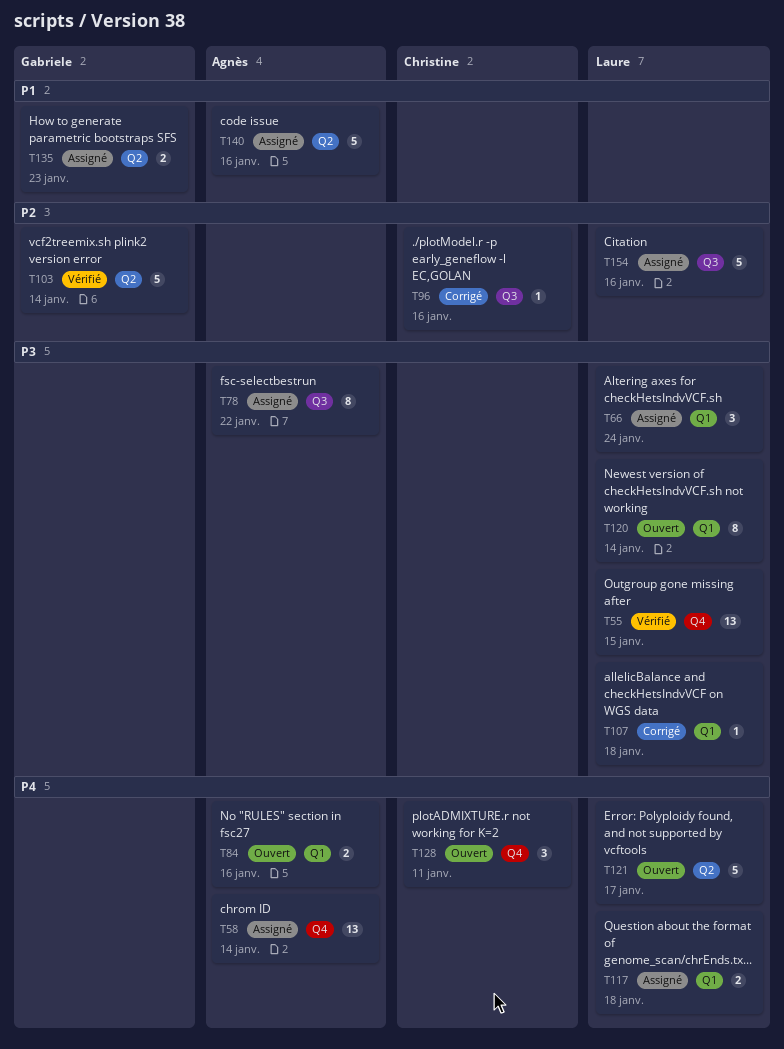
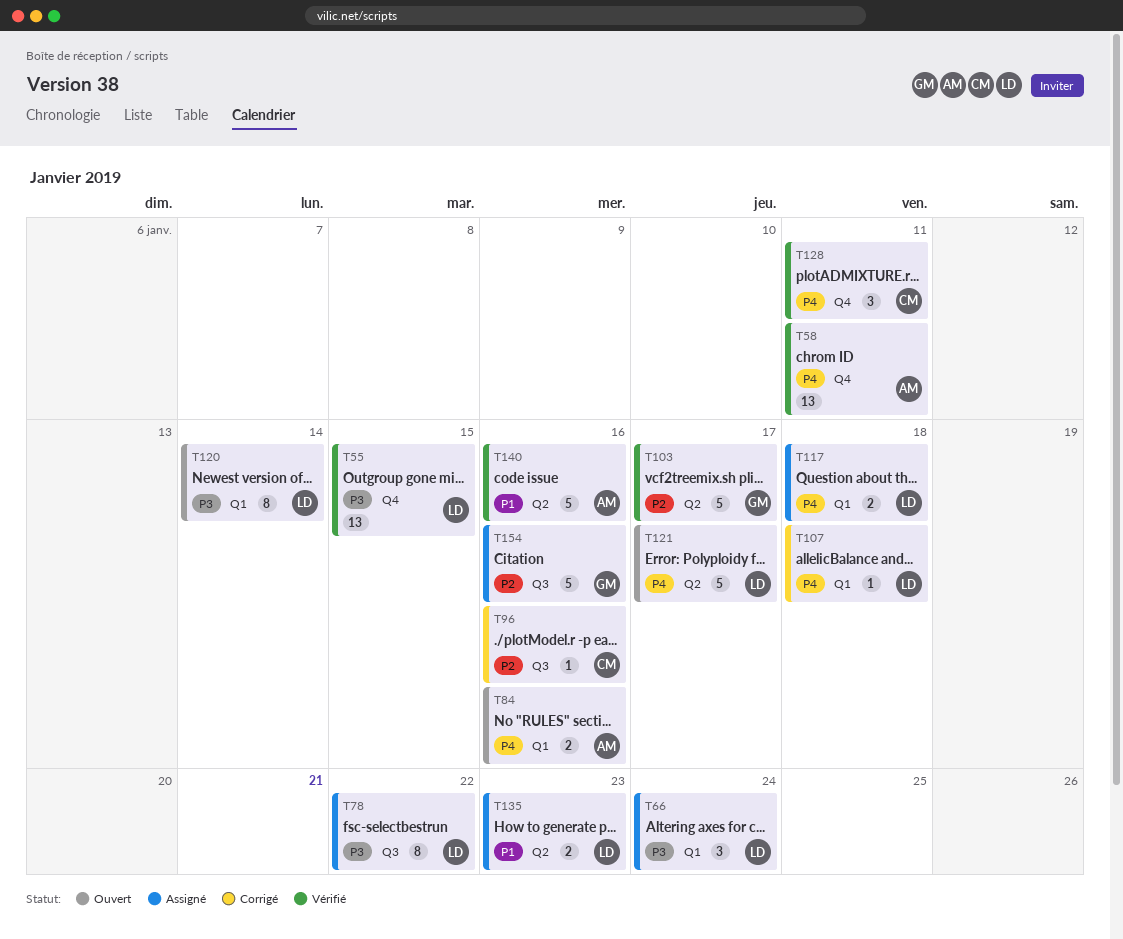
T58, status: Assigné -> Vérifié
T58, due: Jan 14 -> Jan 11
T78, owner: Agnès -> Laure
T103, due: Jan 14 -> Jan 17
T107, priority: P3 -> P4
T128, status: Ouvert -> Vérifié
T135, owner: Gabriele -> Laure
T140, status: Assigné -> Vérifié
T154, owner: Laure -> Gabriele

